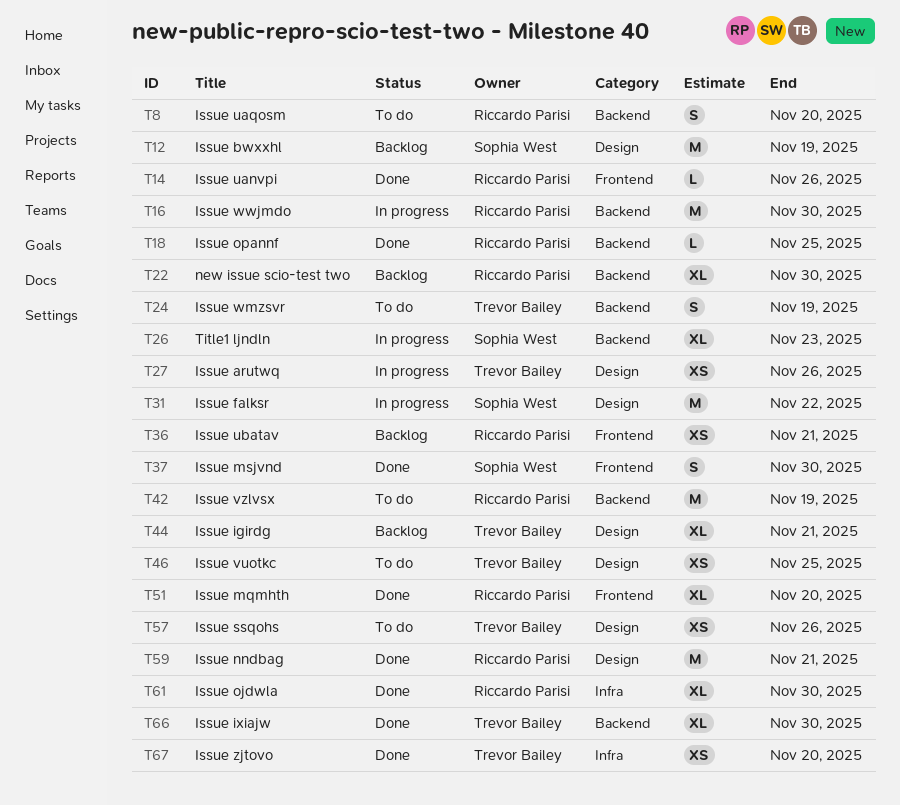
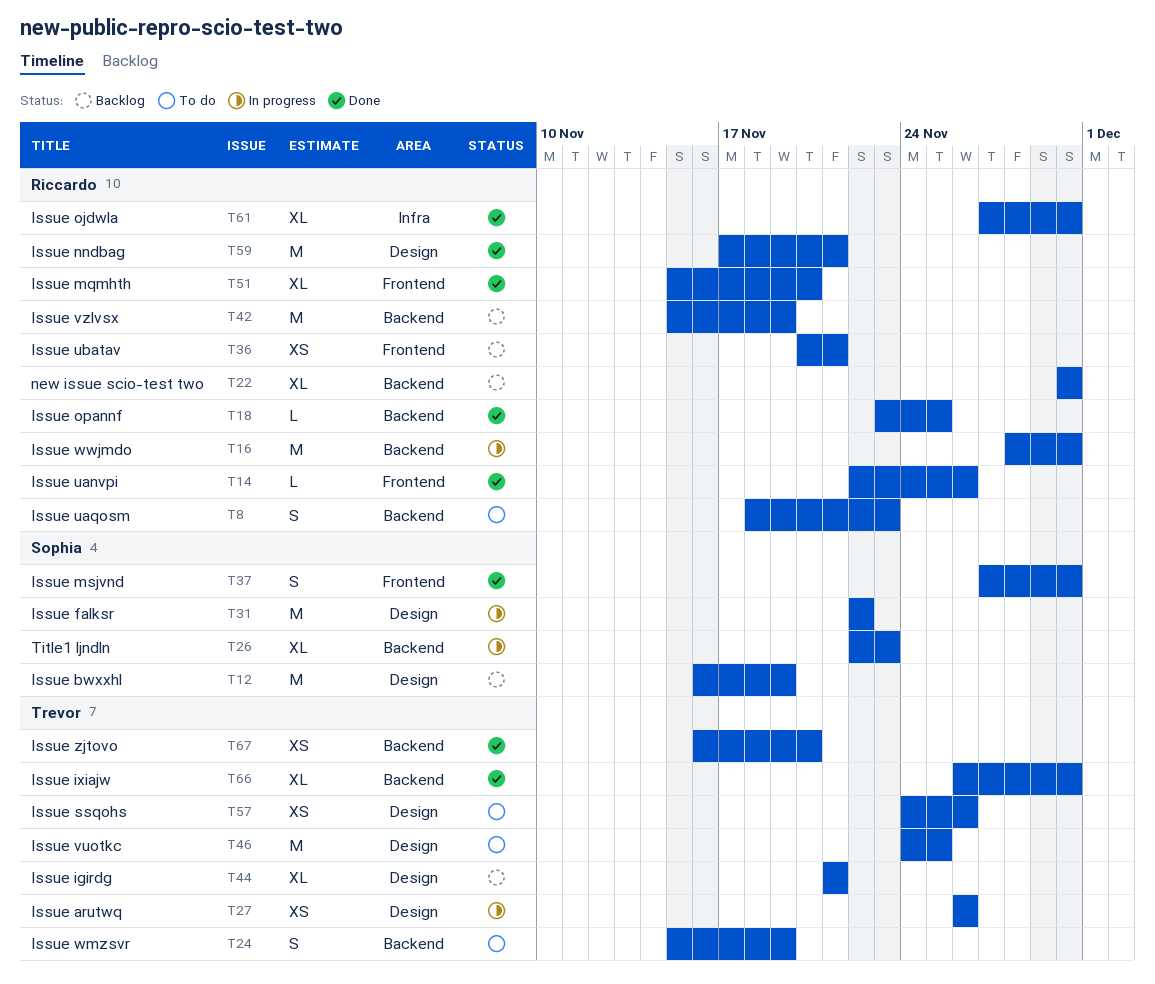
T8, due: Nov 20 -> Nov 23
T42, status: To do -> Backlog
T46, estimate: XS -> M
T67, label: Infra -> Backend

